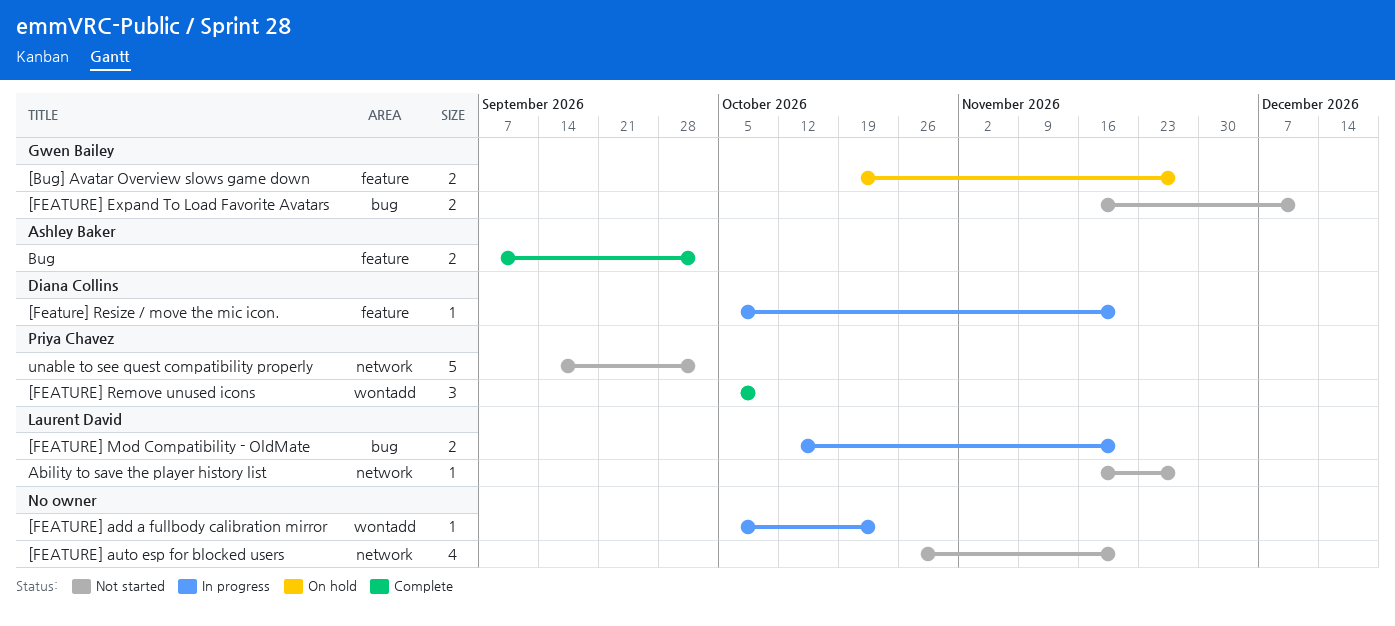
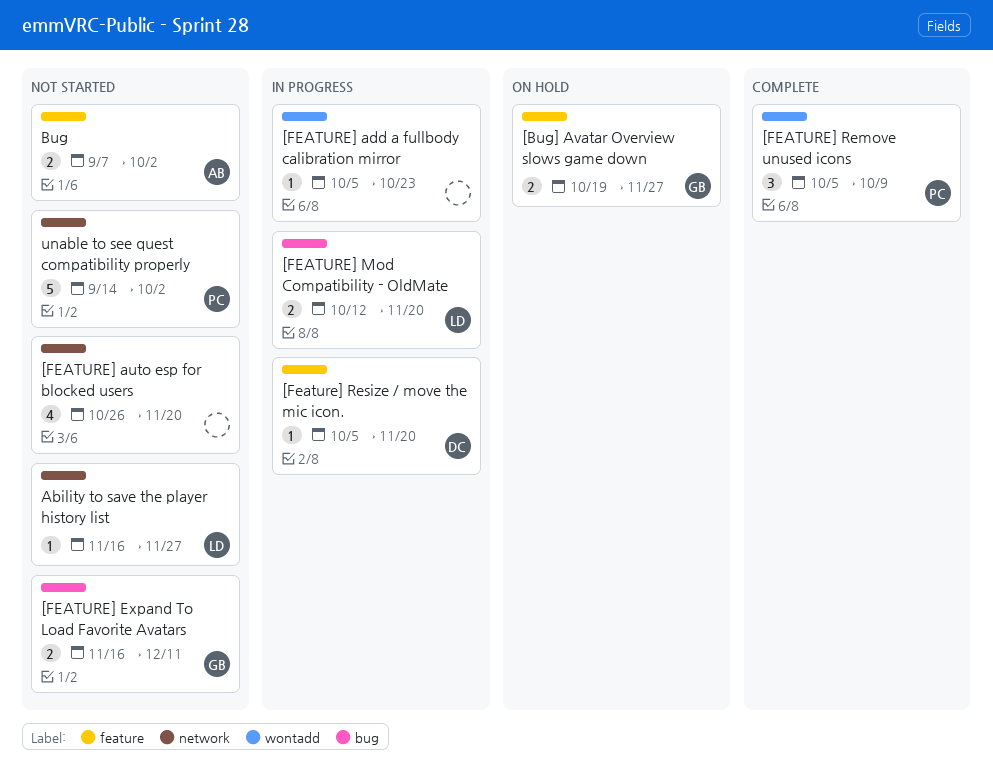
Bug, status: Complete -> Not started

